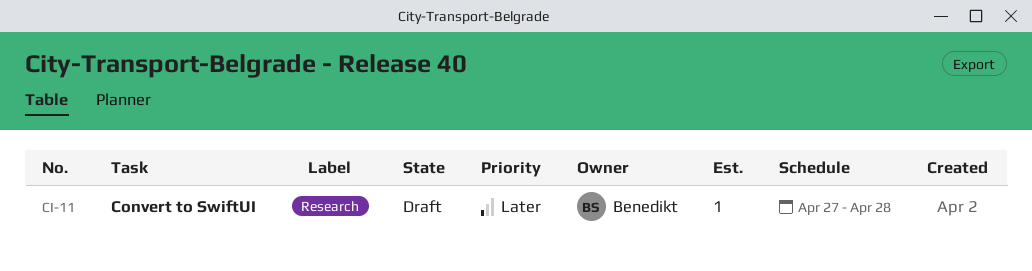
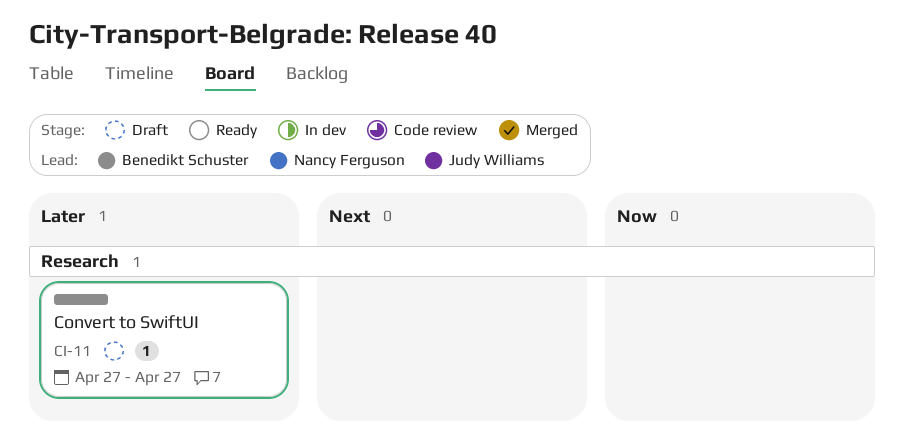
CI-11, due: Apr 28 -> Apr 27

